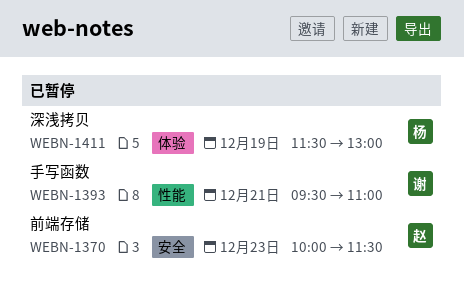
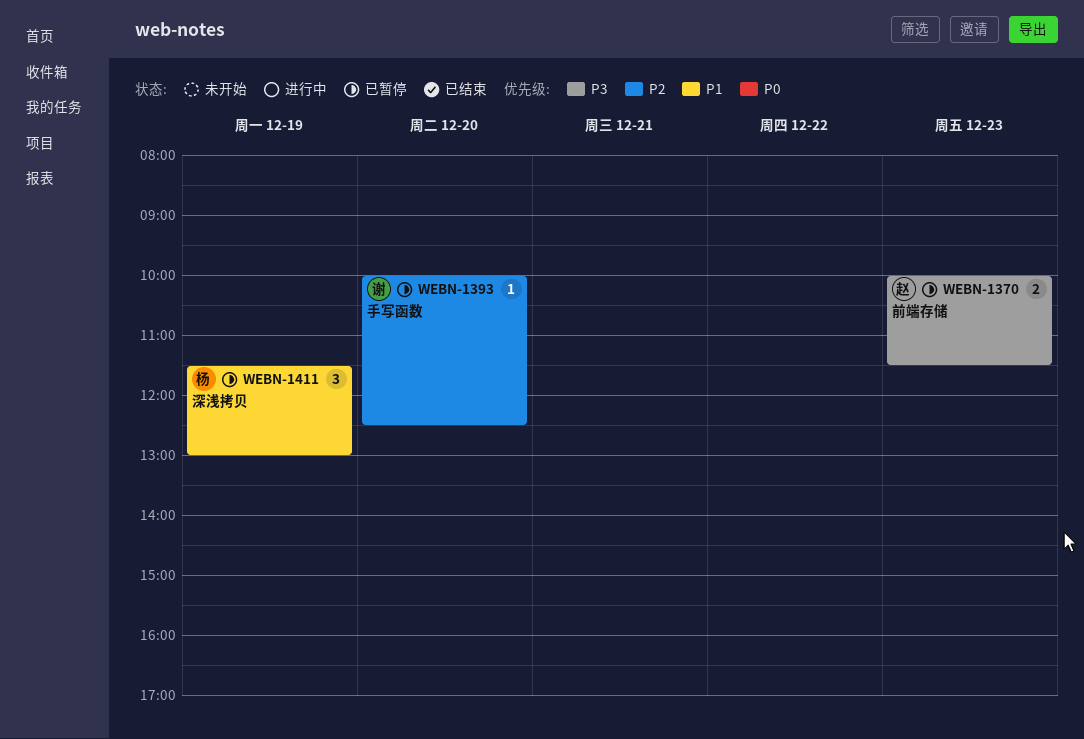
WEBN-1393, day: Dec 21 -> Dec 20
WEBN-1393, begins: 09:30 -> 10:00
WEBN-1393, ends: 11:00 -> 12:30

